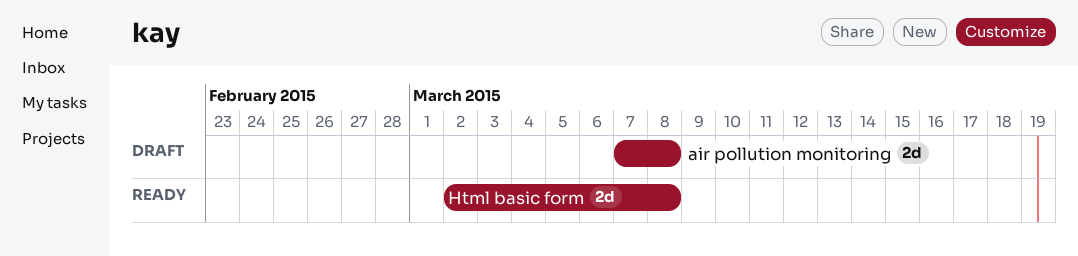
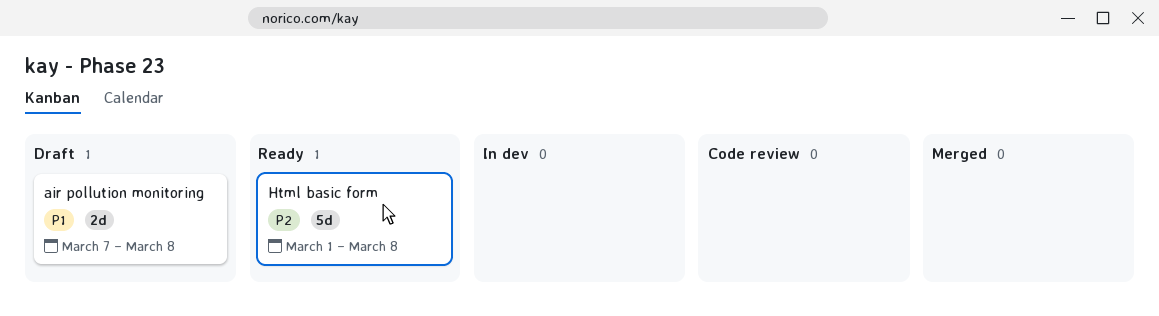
Html basic form, estimate: 2d -> 5d
Html basic form, start: Mar 2 -> Mar 1

